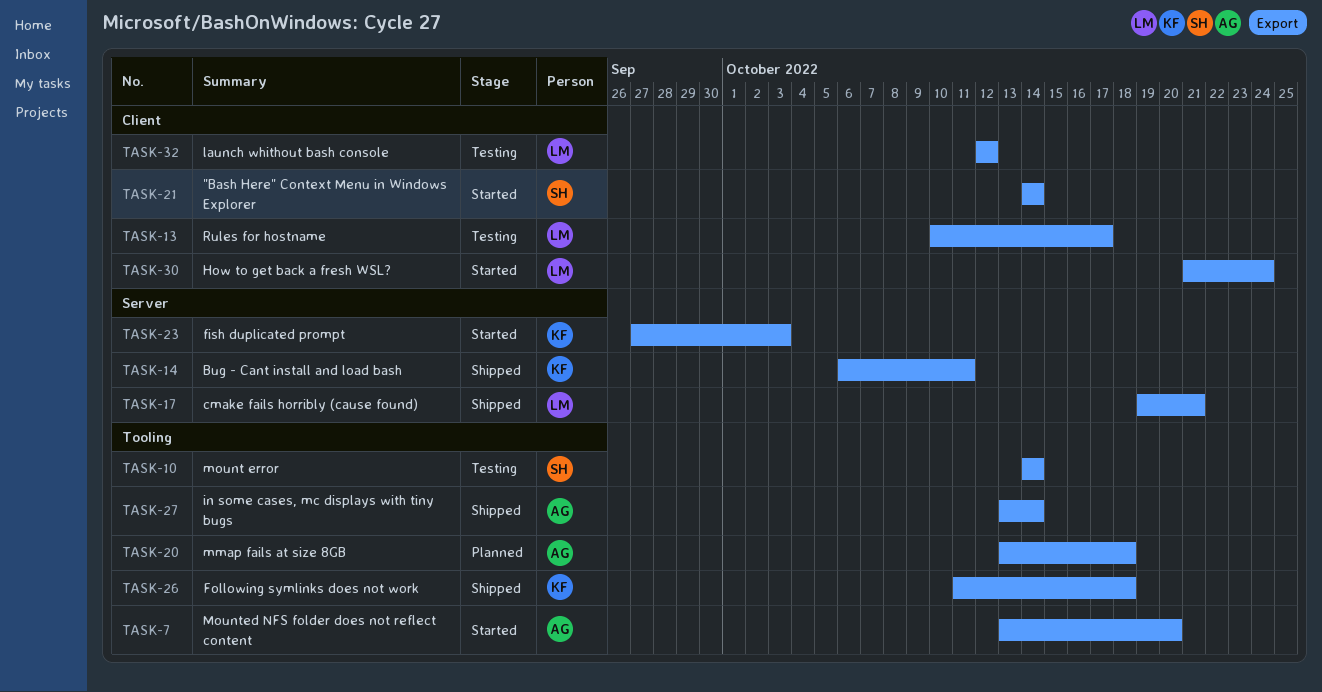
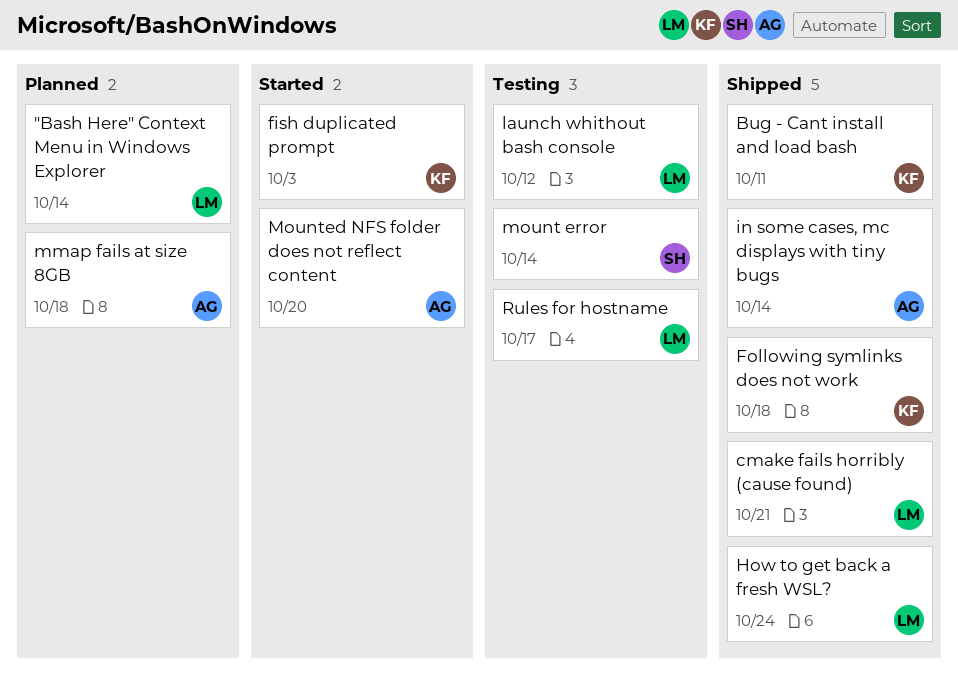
"Bash Here" Context Menu in Windows Explorer, status: Started -> Planned
"Bash Here" Context Menu in Windows Explorer, owner: SH -> LM
How to get back a fresh WSL?, status: Started -> Shipped

